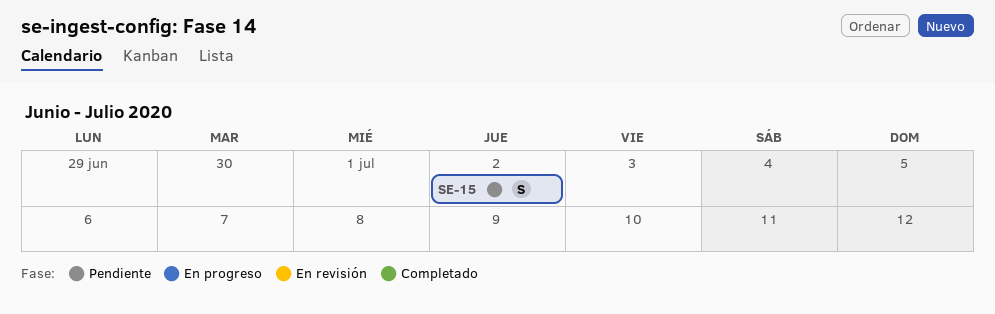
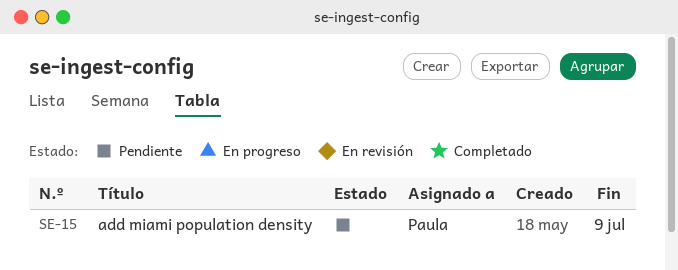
SE-15, due: Jul 2 -> Jul 9

